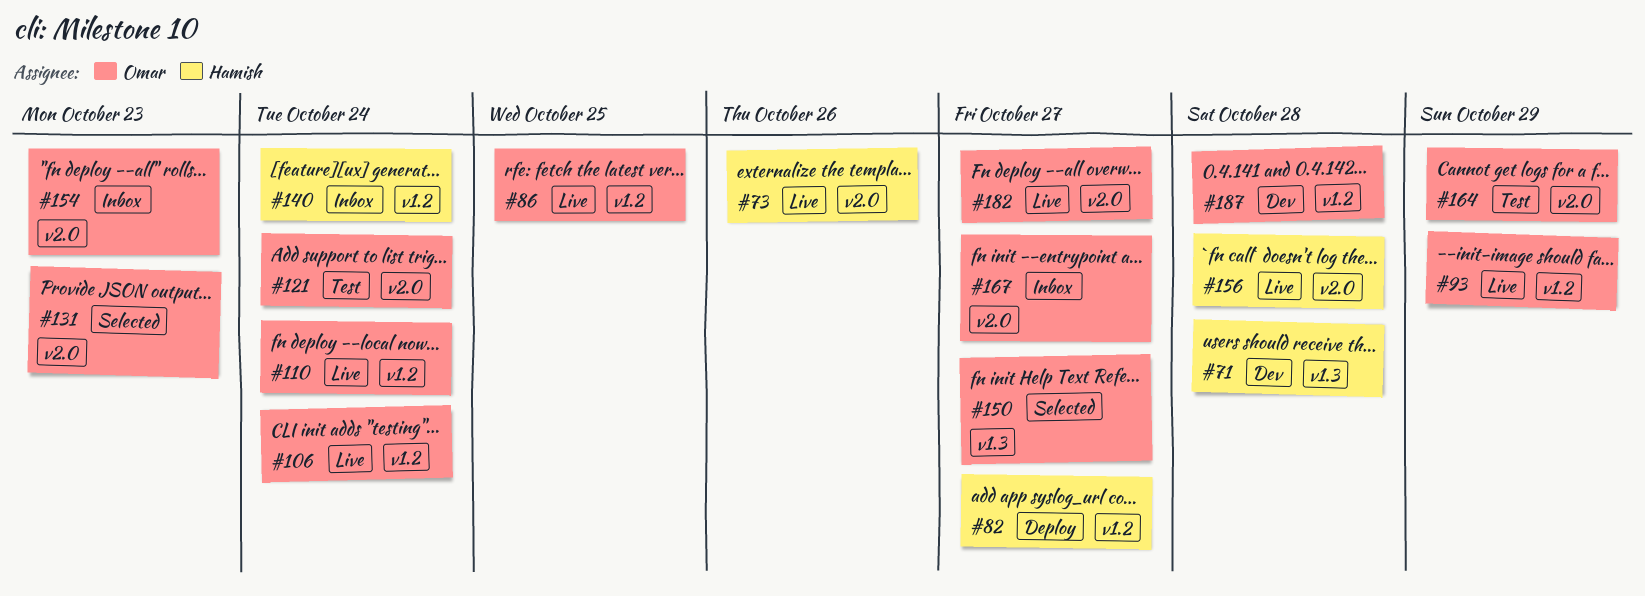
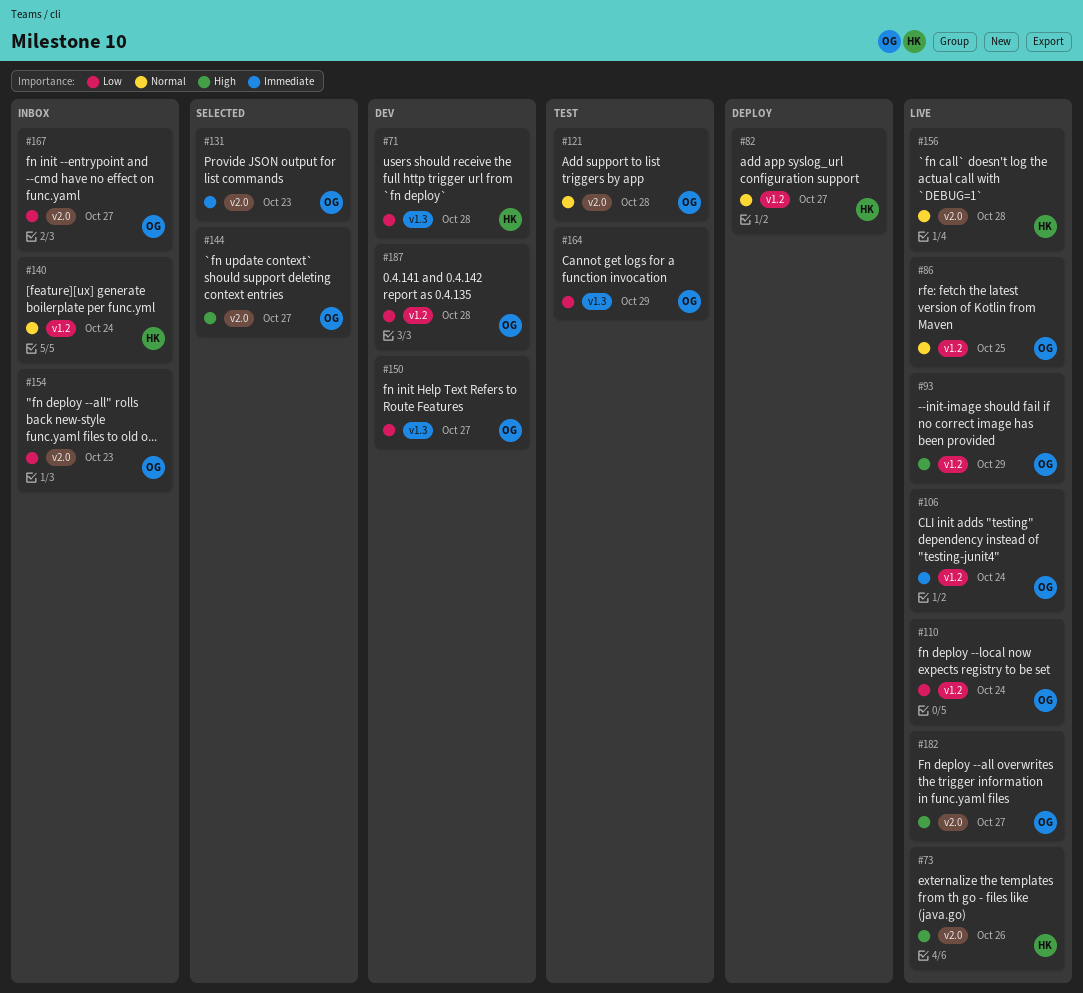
#121, due: Oct 24 -> Oct 28
#144: none -> present
#150, status: Selected -> Dev
#164, label: v2.0 -> v1.3

